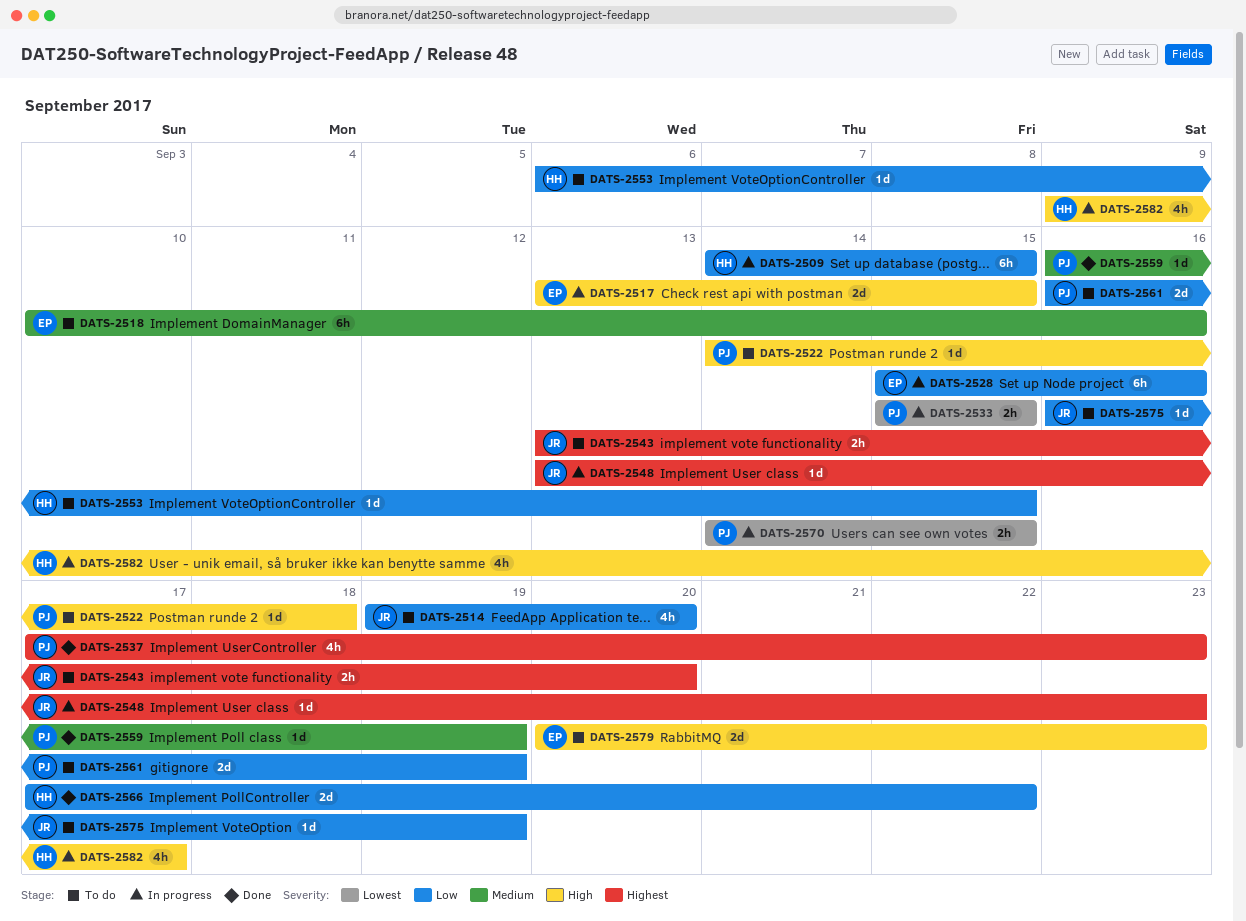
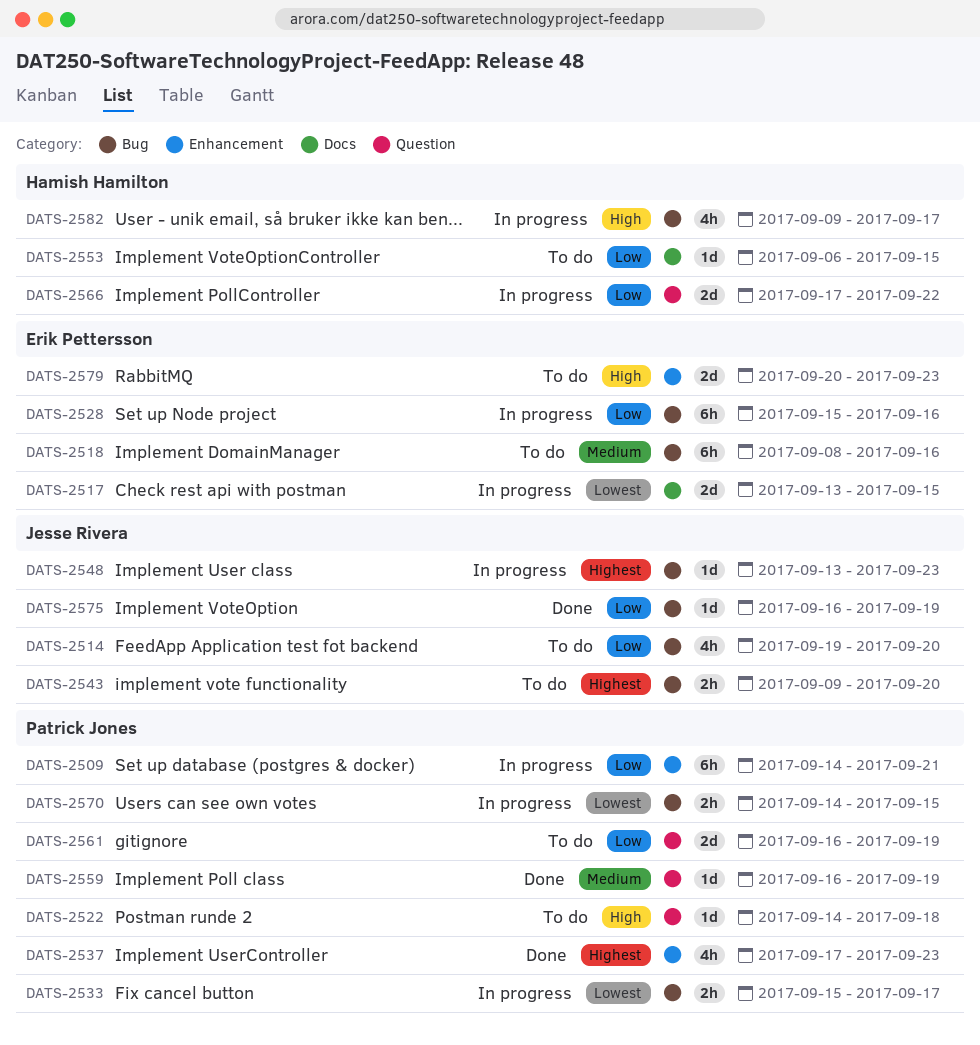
DATS-2509, owner: Hamish Hamilton -> Patrick Jones
DATS-2509, due: Sep 15 -> Sep 21
DATS-2517, priority: High -> Lowest
DATS-2518, start: Sep 10 -> Sep 8
DATS-2533, due: Sep 15 -> Sep 17
DATS-2543, start: Sep 13 -> Sep 9
DATS-2566, status: Done -> In progress
DATS-2575, status: To do -> Done

